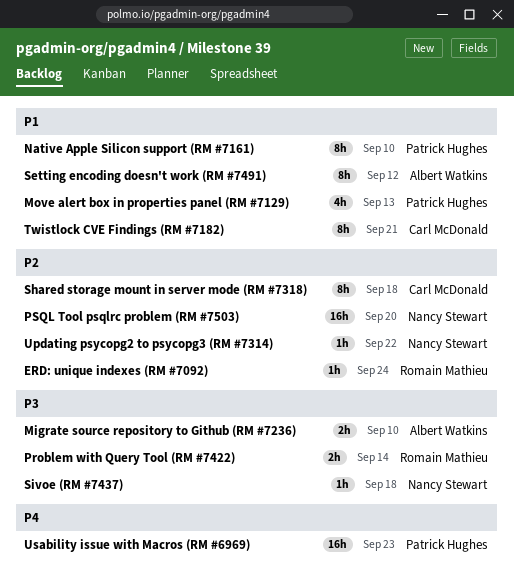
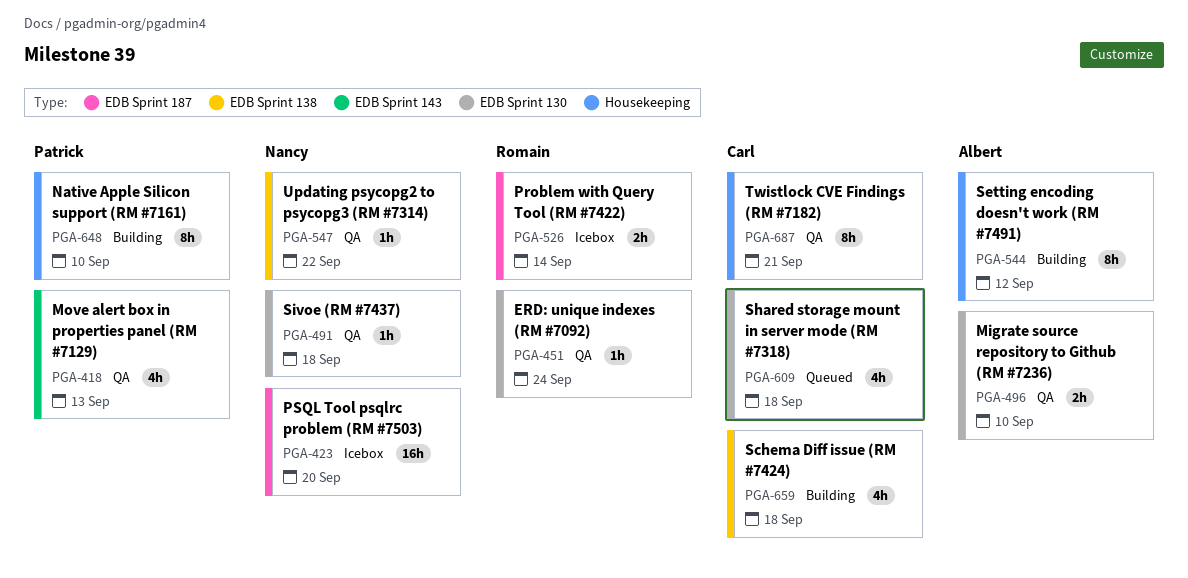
Schema Diff issue (RM #7424): none -> present
Shared storage mount in server mode (RM #7318), estimate: 8h -> 4h
Usability issue with Macros (RM #6969): present -> none

